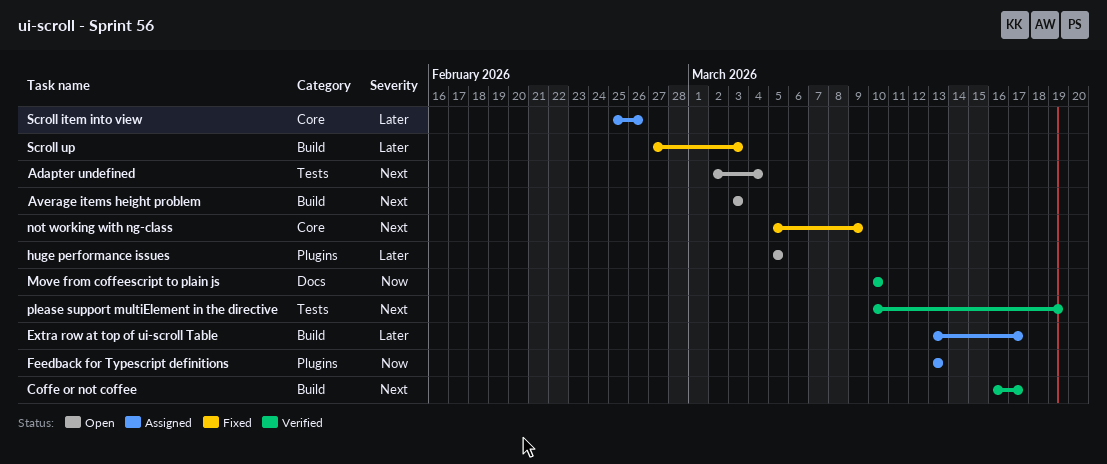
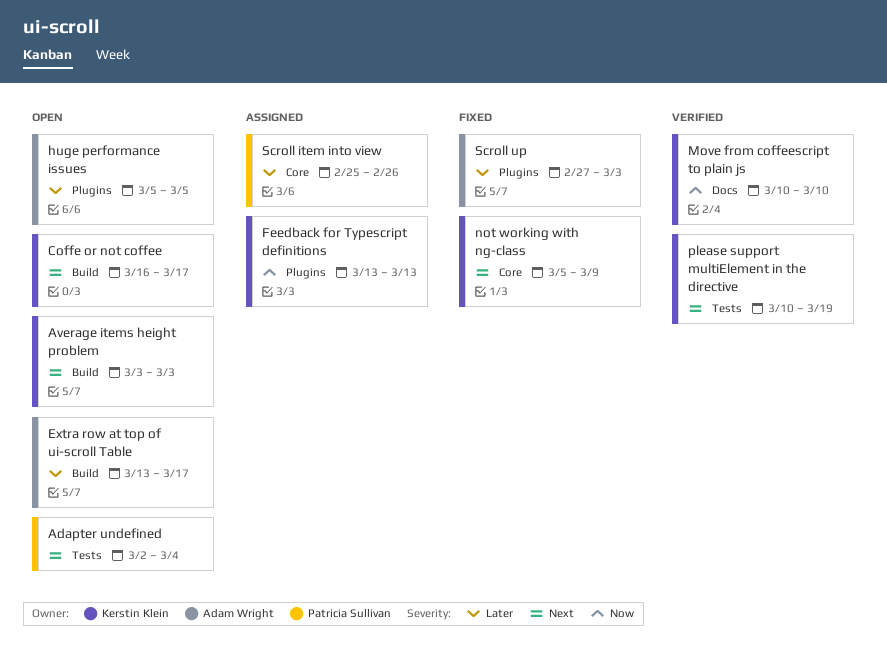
Coffe or not coffee, status: Verified -> Open
Extra row at top of ui-scroll Table, status: Assigned -> Open
Scroll up, label: Build -> Plugins

